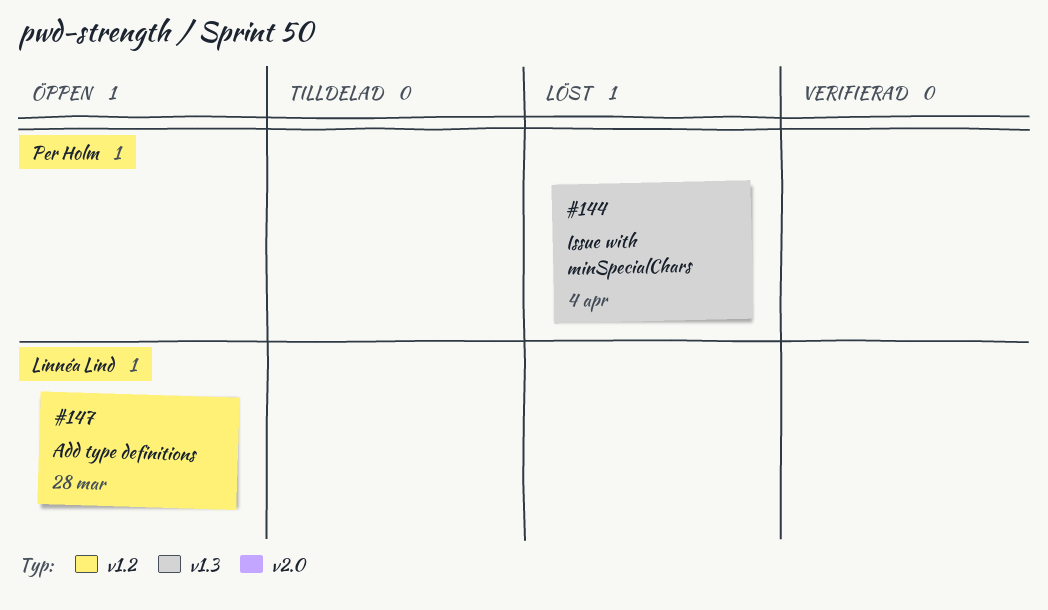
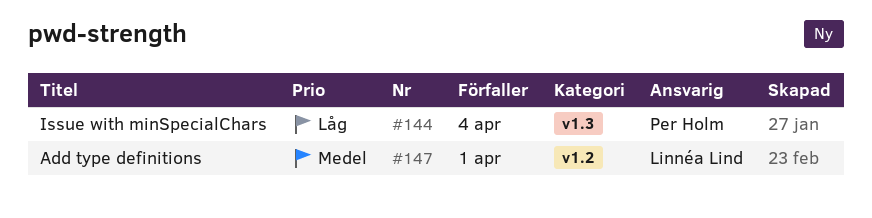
#147, due: Mar 28 -> Apr 1

